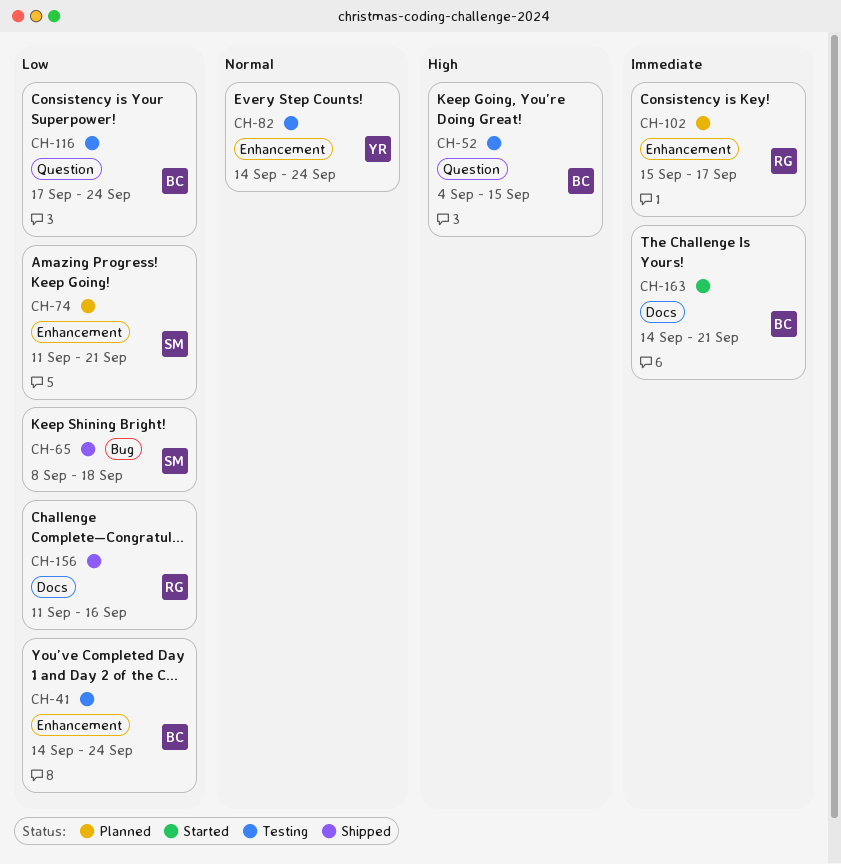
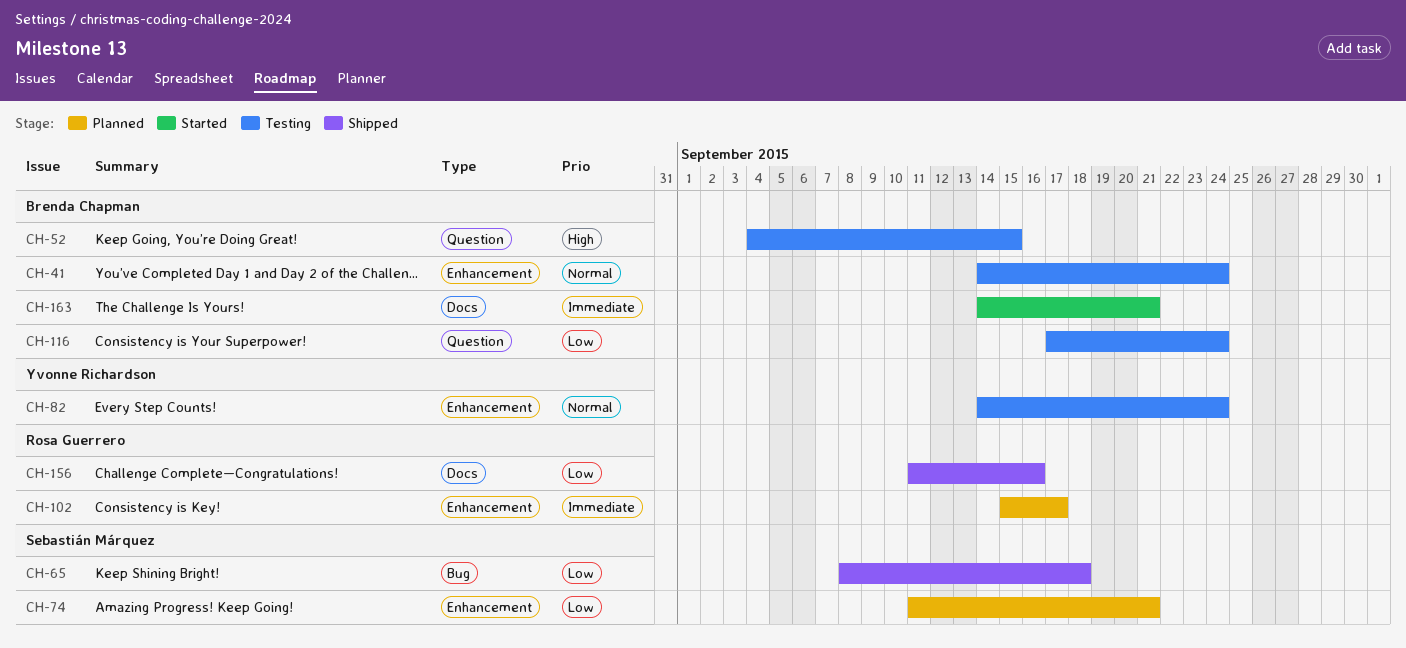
CH-41, priority: Low -> Normal

